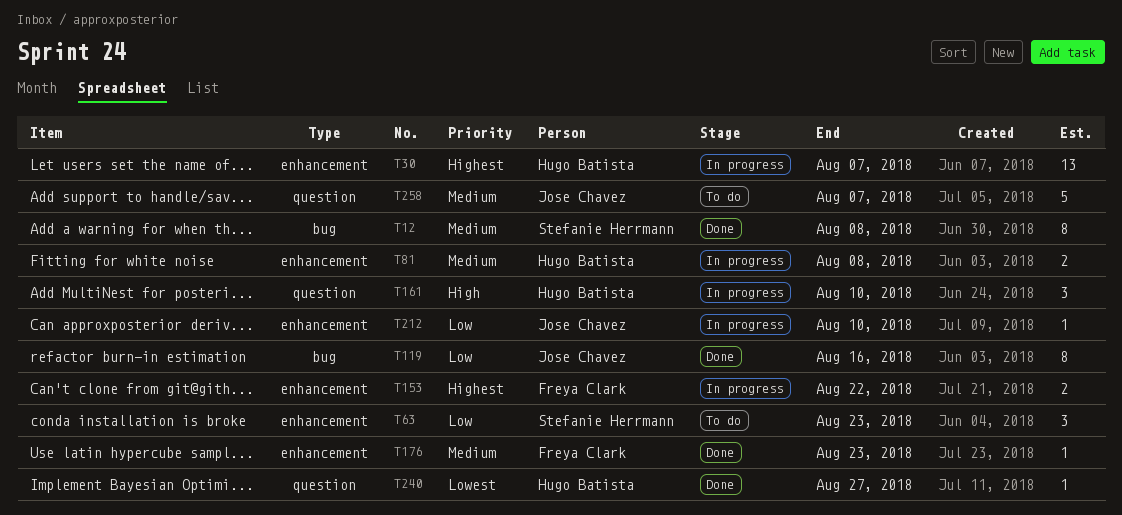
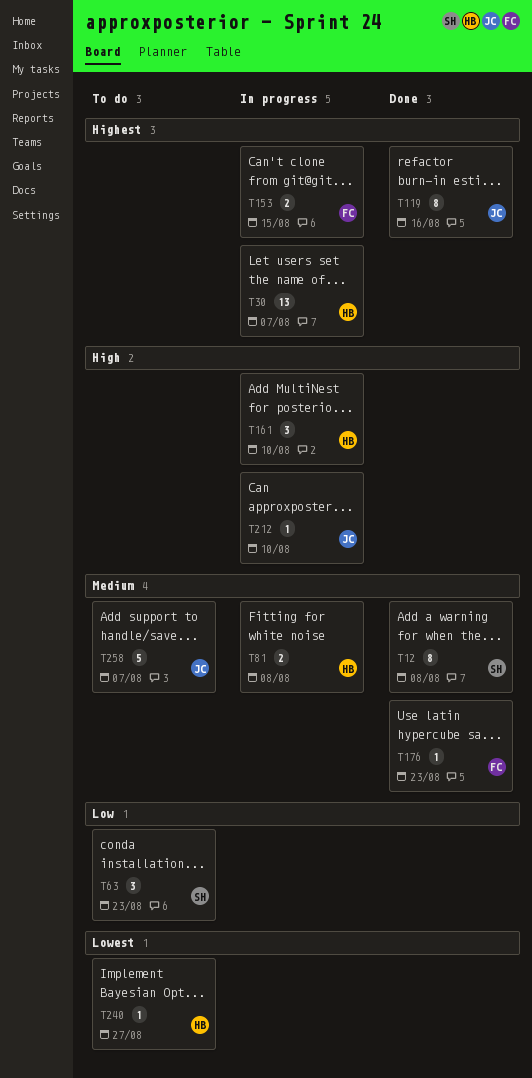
T119, priority: Low -> Highest
T153, due: Aug 22 -> Aug 15
T212, priority: Low -> High
T240, status: Done -> To do

